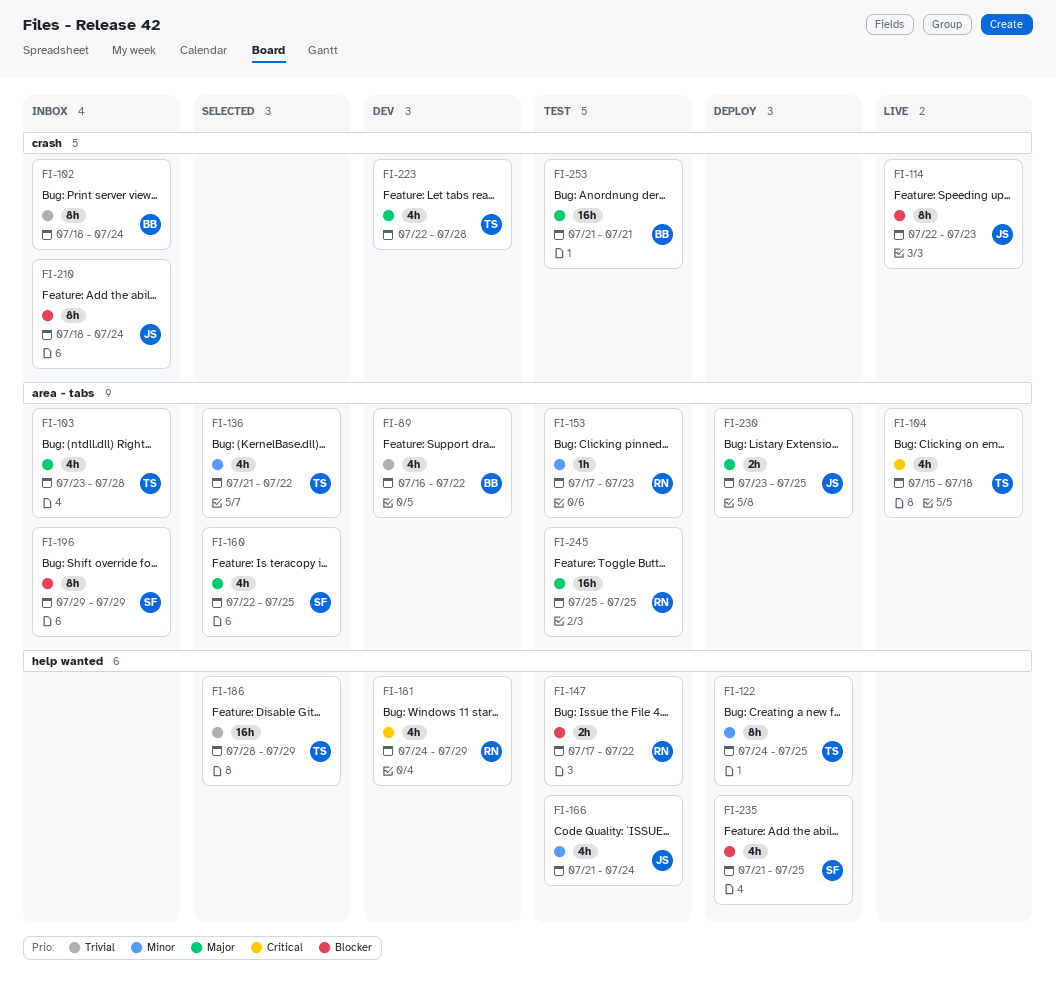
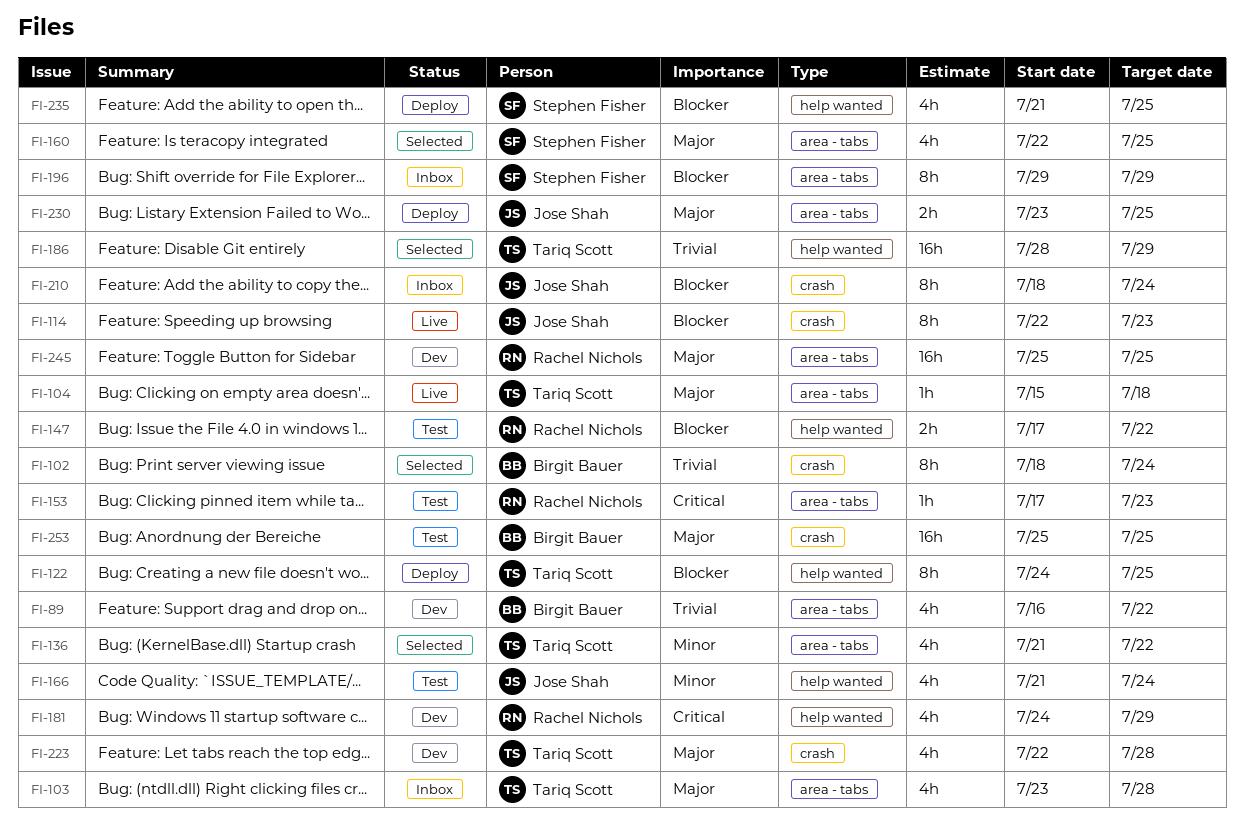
FI-102, status: Inbox -> Selected
FI-104, priority: Critical -> Major
FI-104, estimate: 4h -> 1h
FI-122, priority: Minor -> Blocker
FI-153, priority: Minor -> Critical
FI-245, status: Test -> Dev
FI-253, start: Jul 21 -> Jul 25
FI-253, due: Jul 21 -> Jul 25

